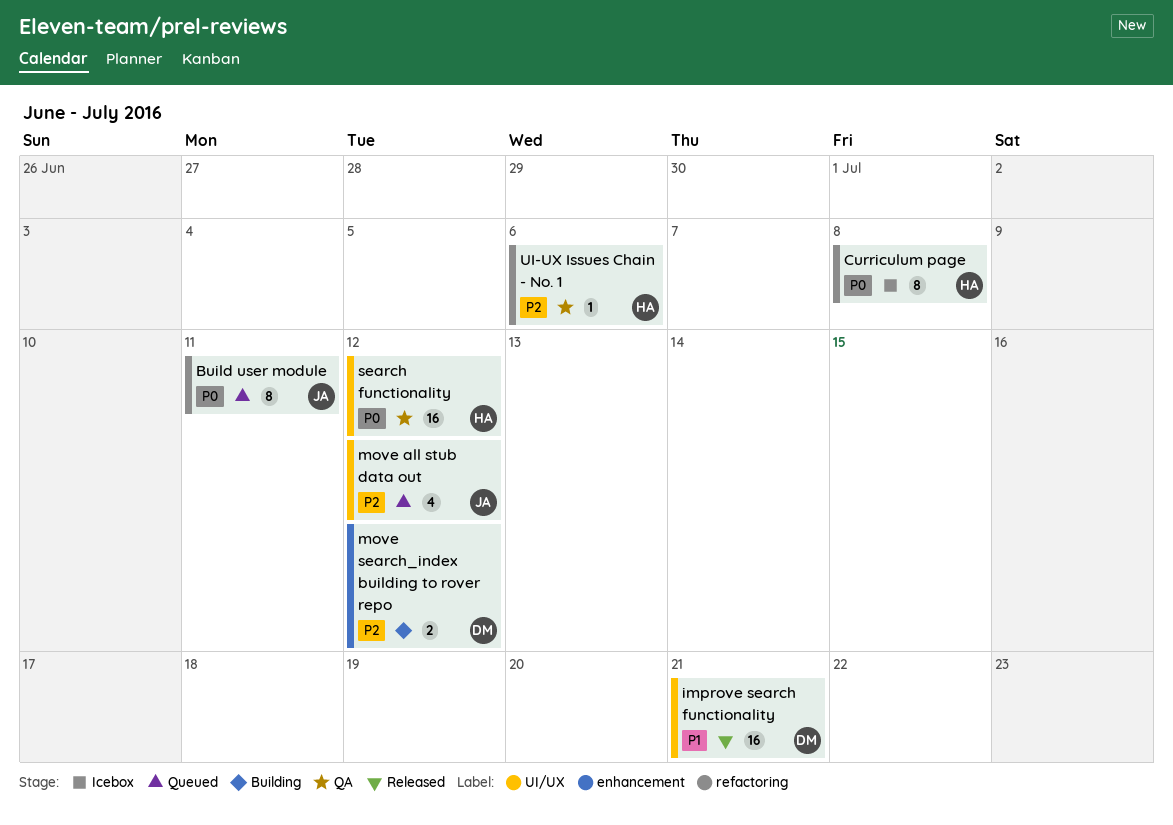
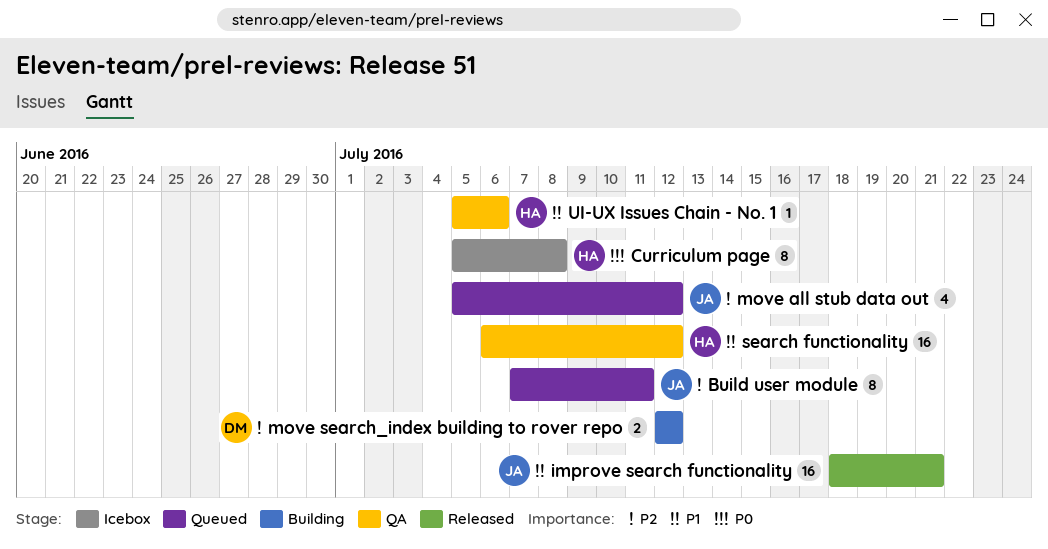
Build user module, priority: P0 -> P2
improve search functionality, owner: DM -> JA
search functionality, priority: P0 -> P1
UI-UX Issues Chain - No. 1, priority: P2 -> P1

